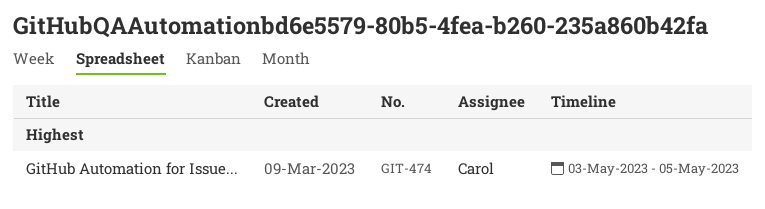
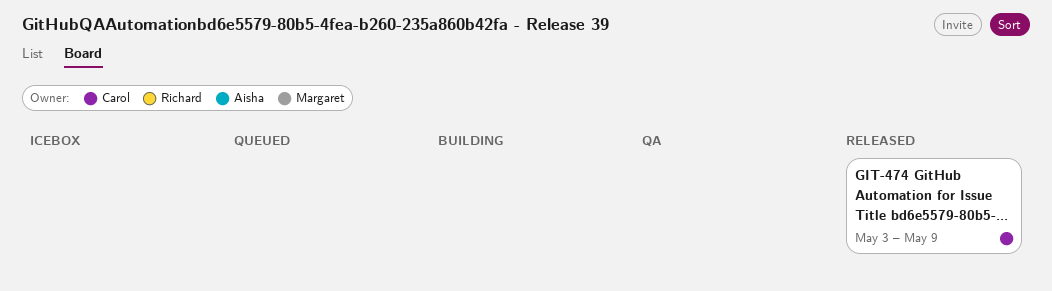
GIT-474, due: May 5 -> May 9

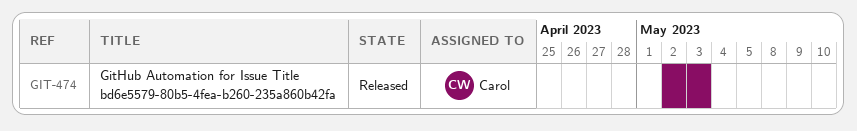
GIT-474, start: May 3 -> May 2
GIT-474, due: May 9 -> May 3

